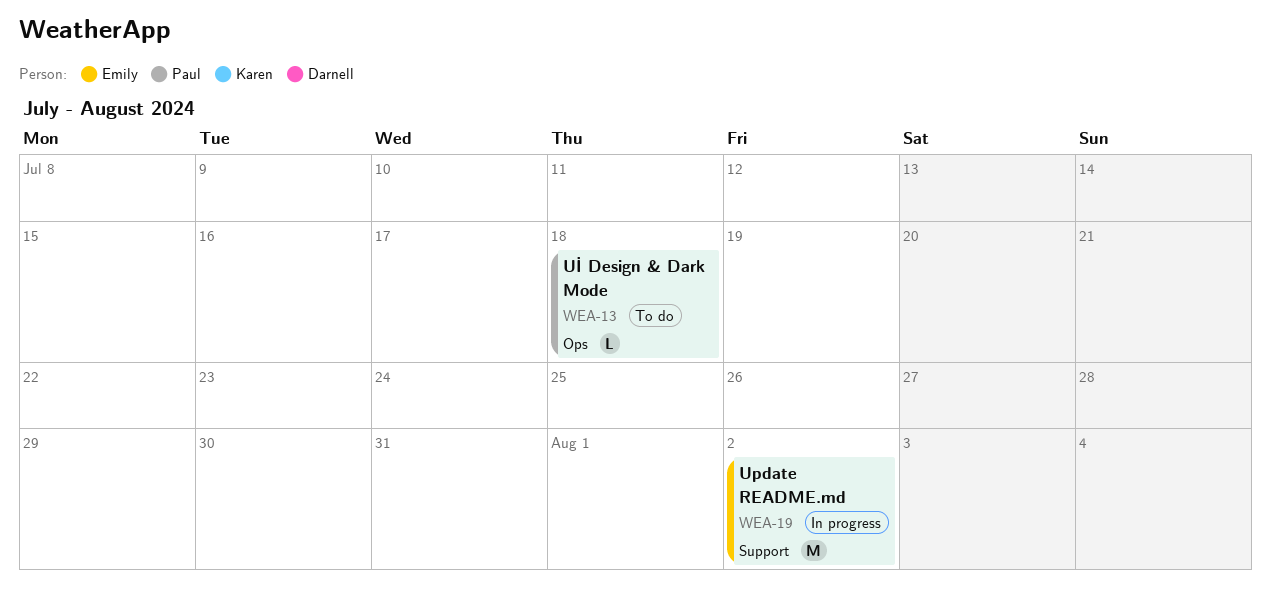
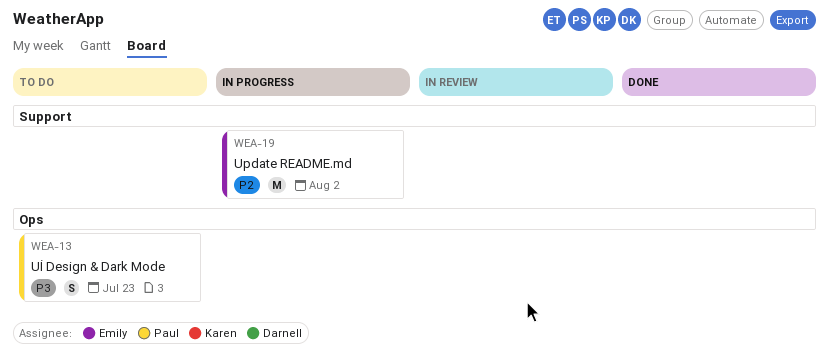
WEA-13, estimate: L -> S
WEA-13, due: Jul 18 -> Jul 23

